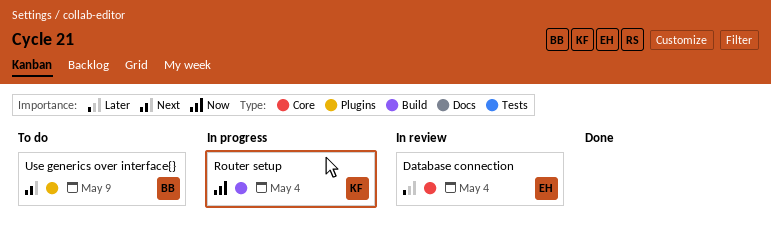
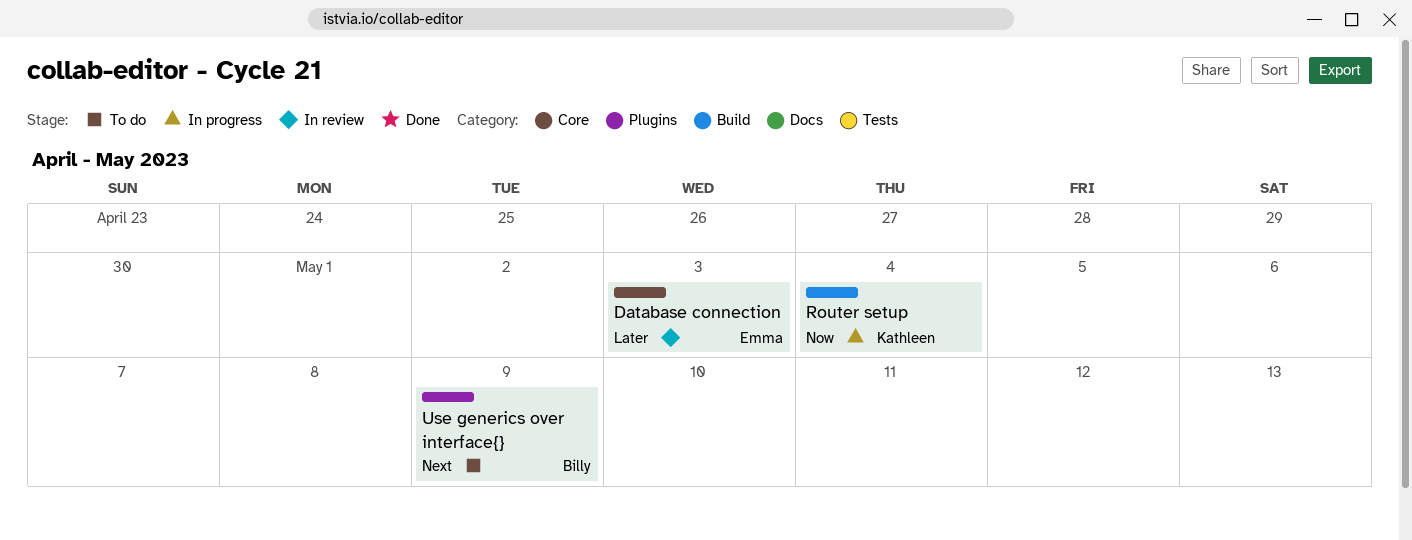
Database connection, due: May 4 -> May 3

